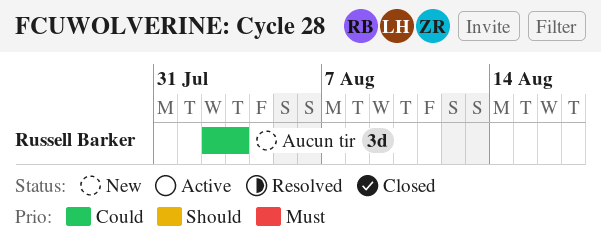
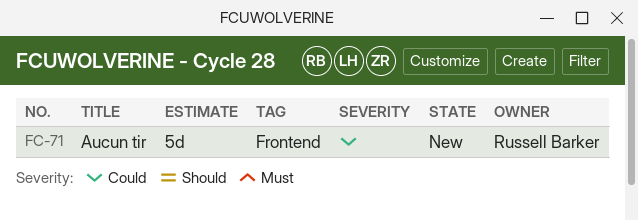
Aucun tir, estimate: 3d -> 5d

